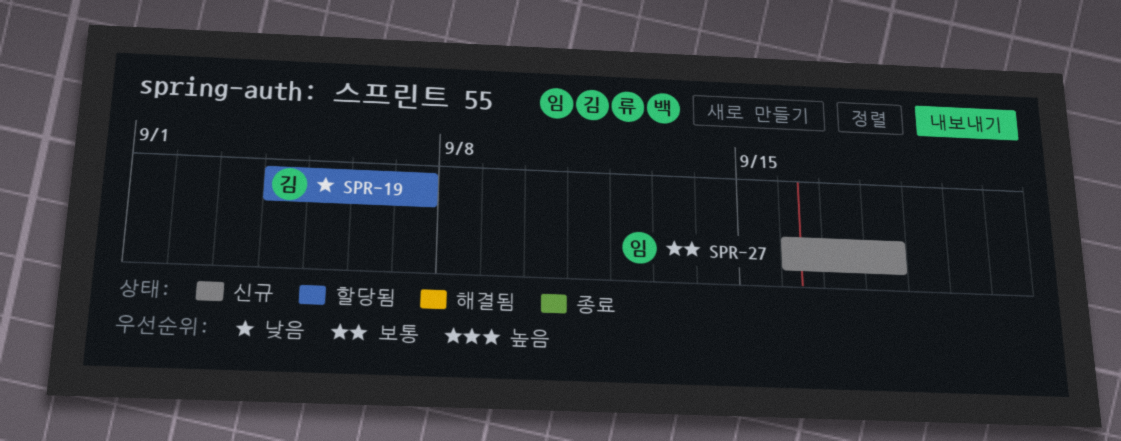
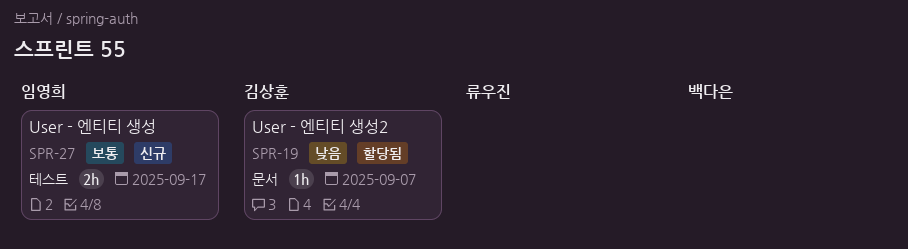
SPR-27, due: Sep 18 -> Sep 17

